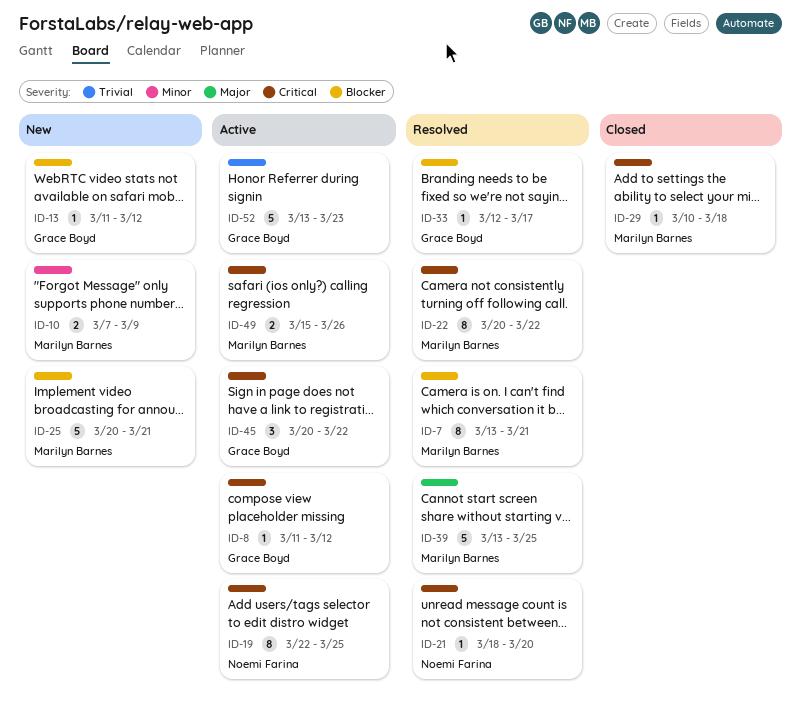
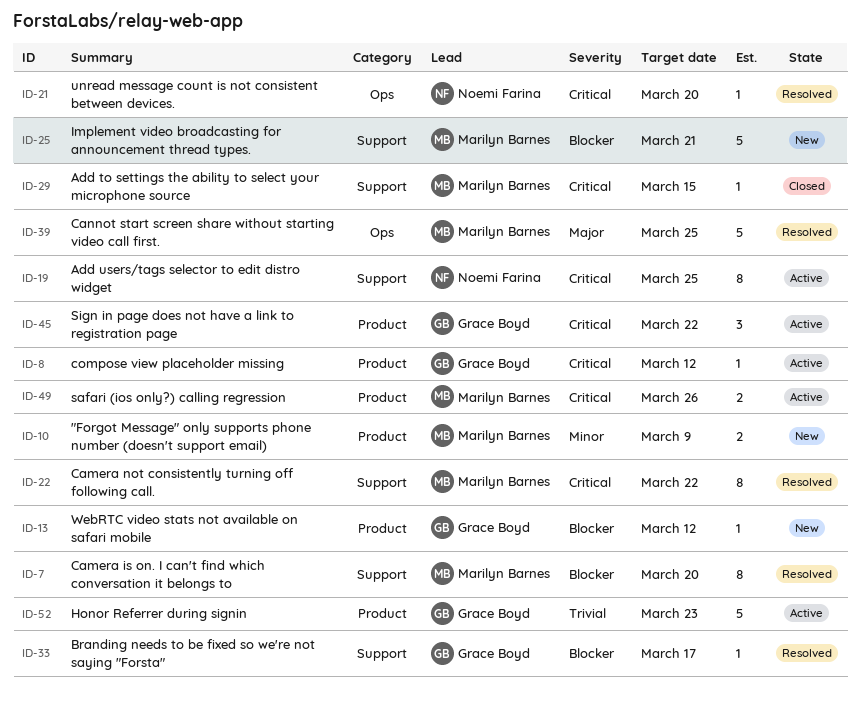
ID-7, due: Mar 21 -> Mar 20
ID-29, due: Mar 18 -> Mar 15

